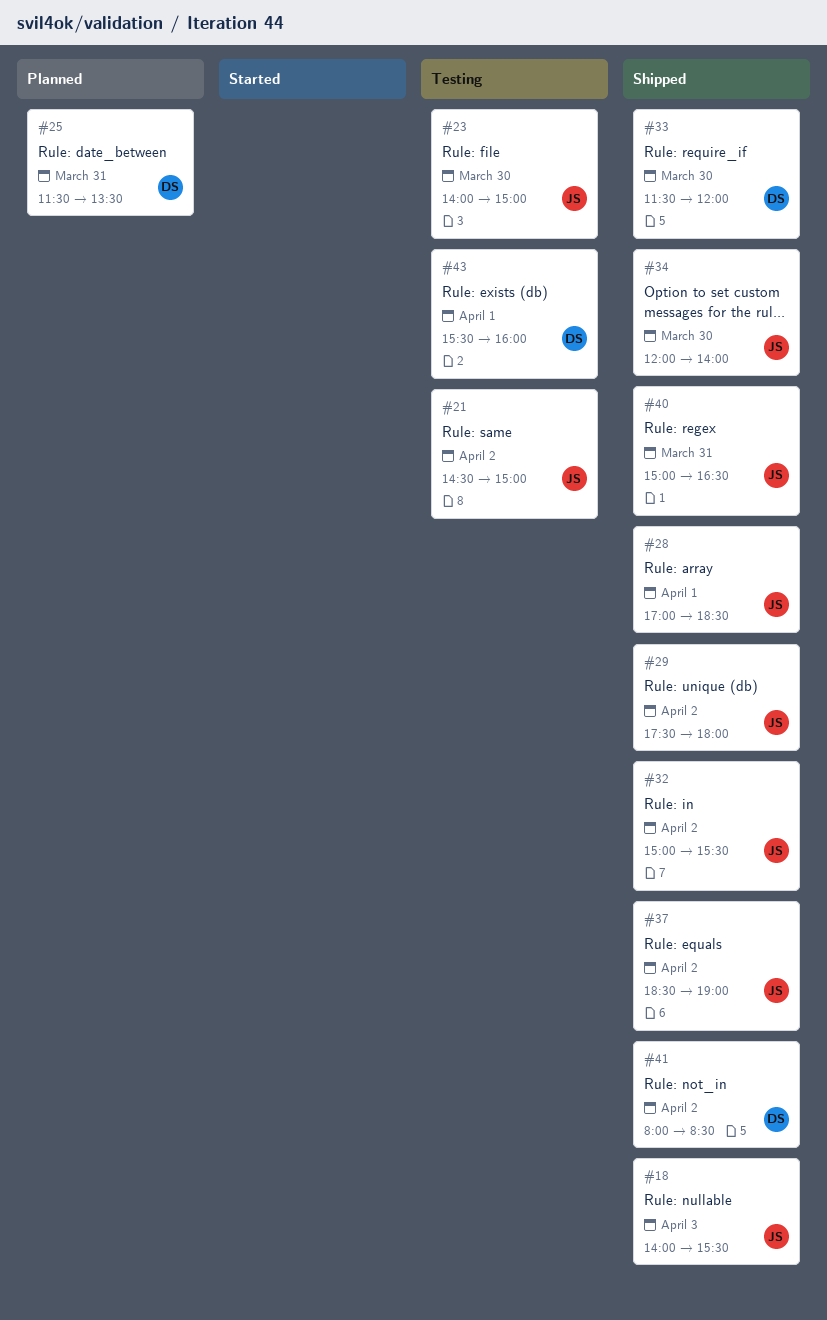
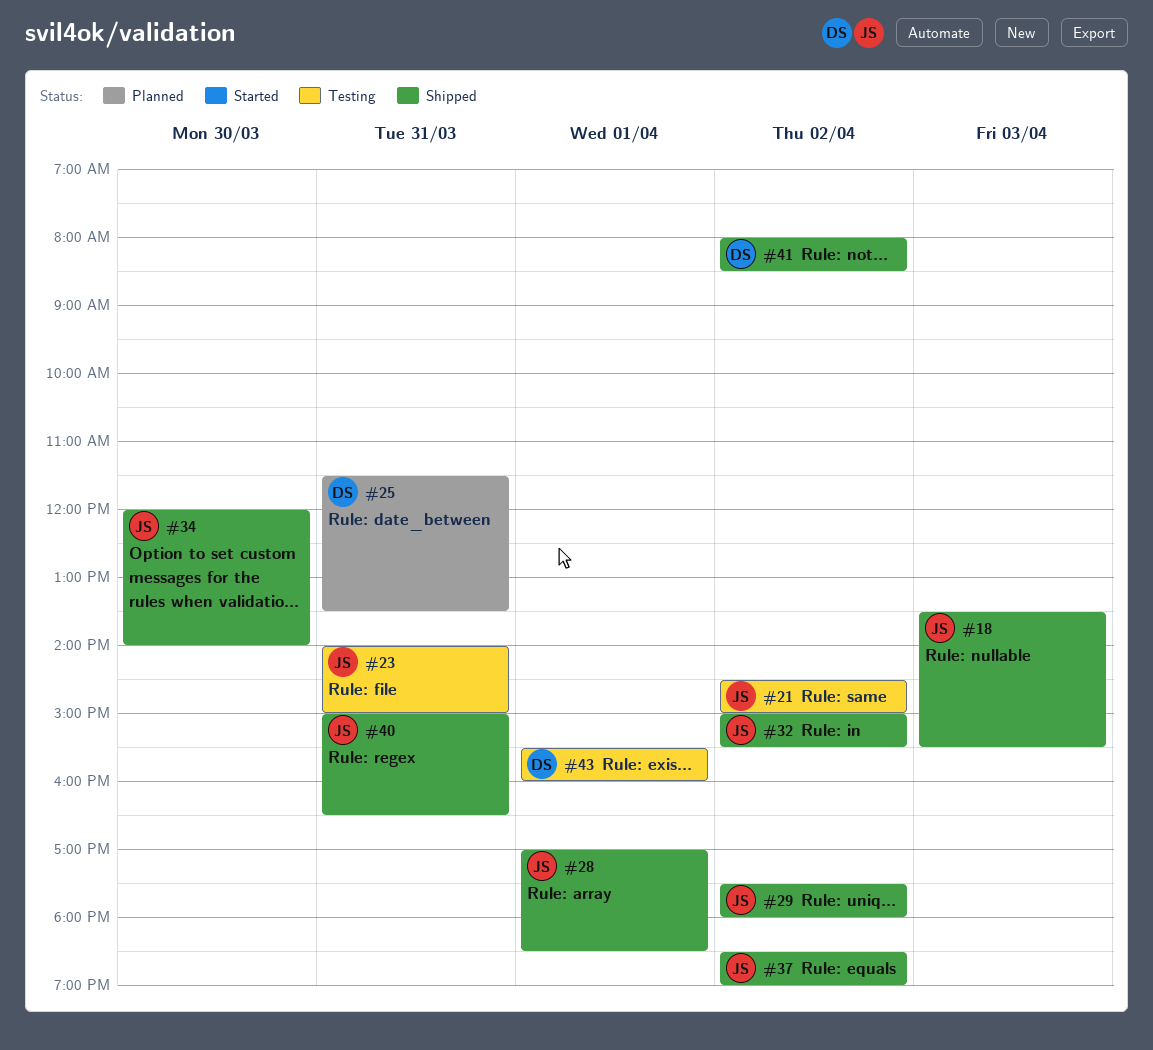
#18, begins: 14:00 -> 13:30
#23, day: Mar 30 -> Mar 31
#33: present -> none

